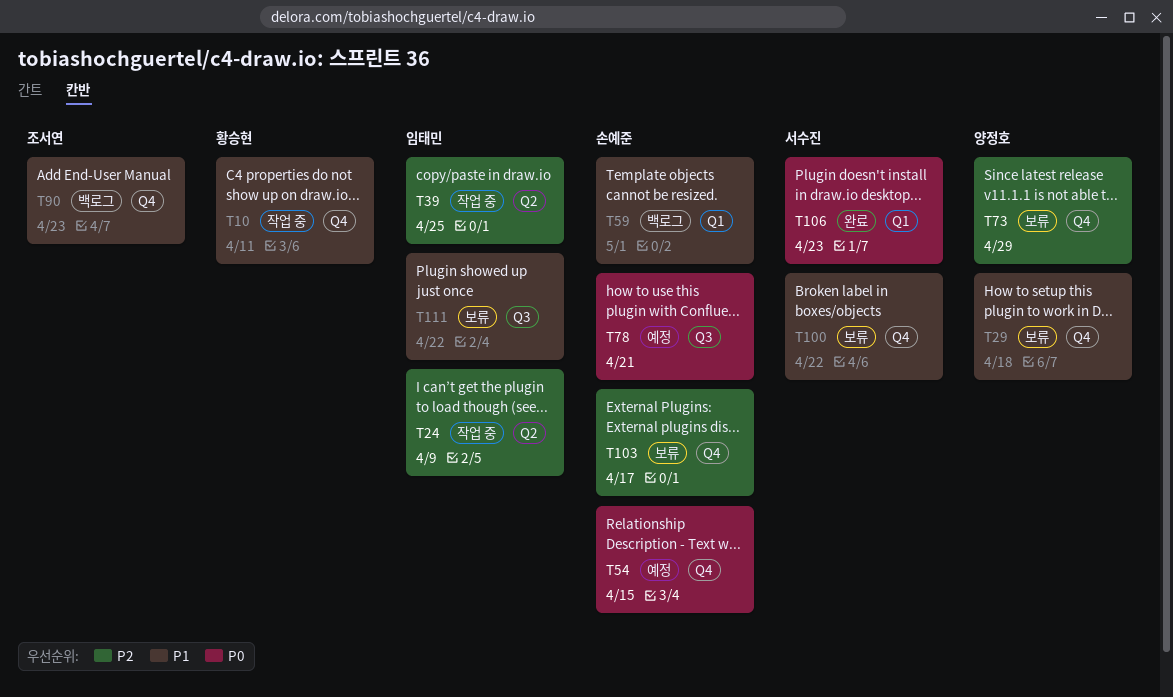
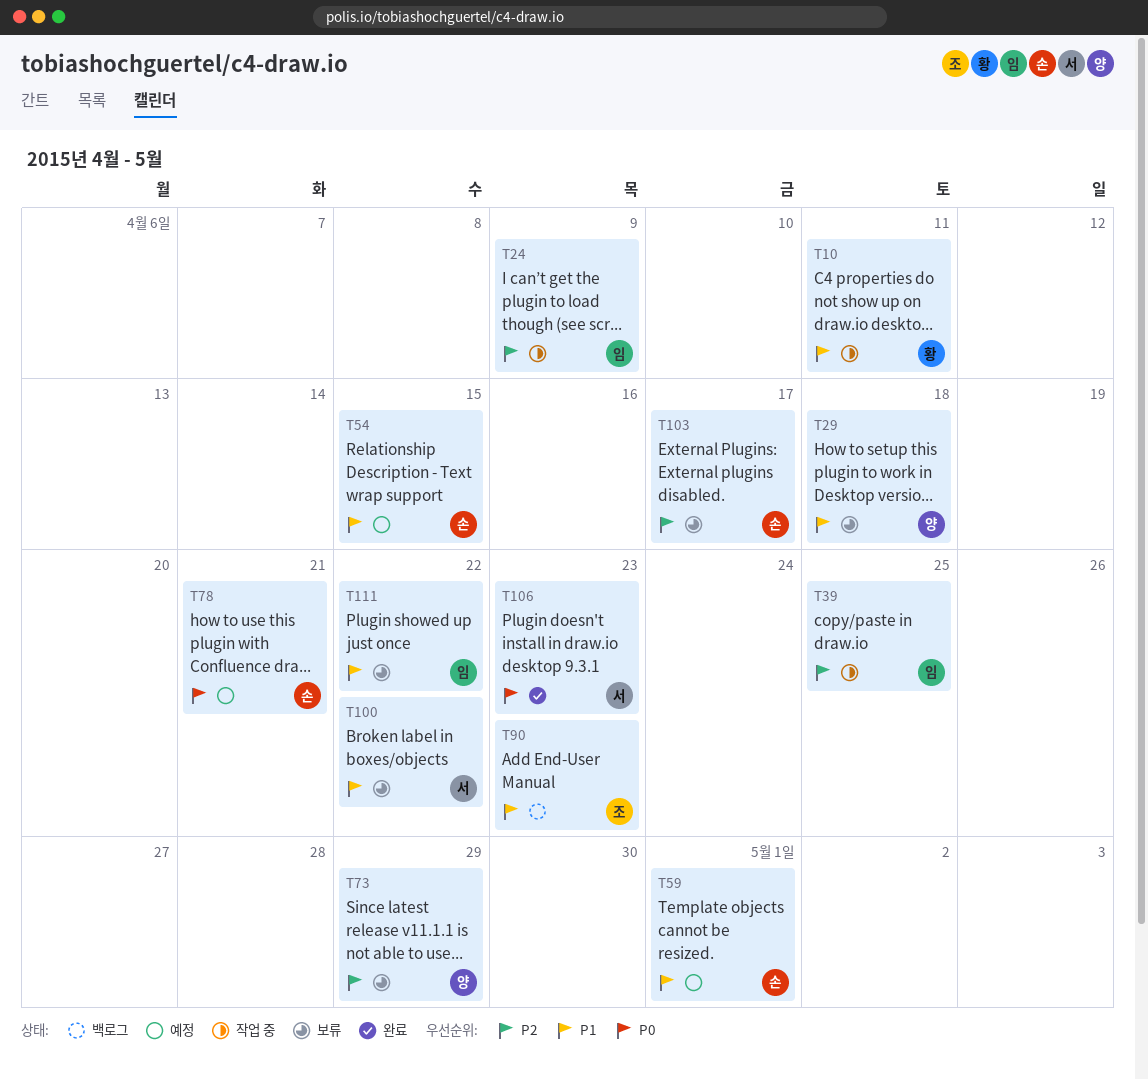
T54, priority: P0 -> P1
T59, status: 백로그 -> 예정

